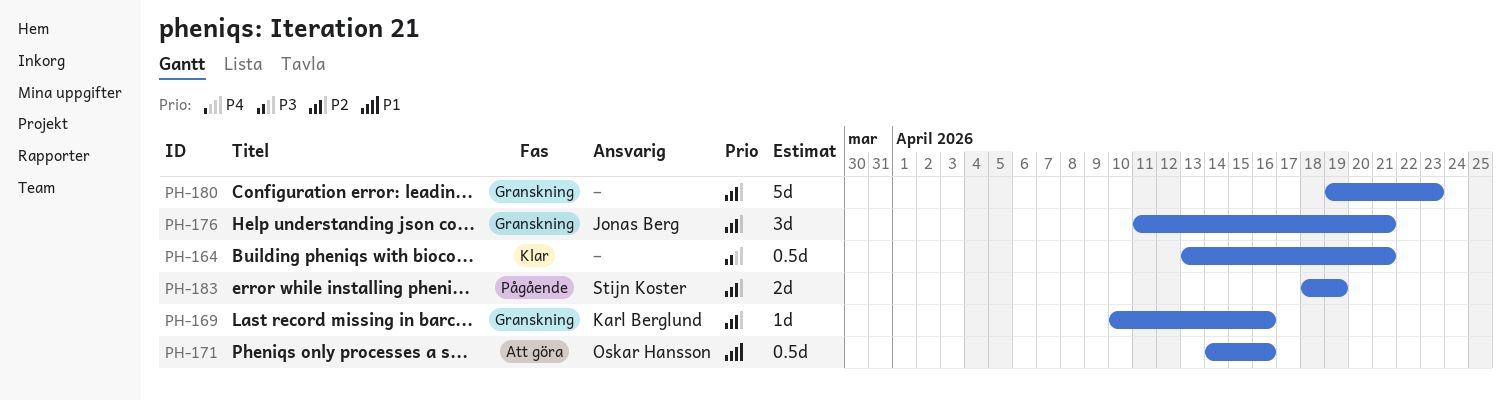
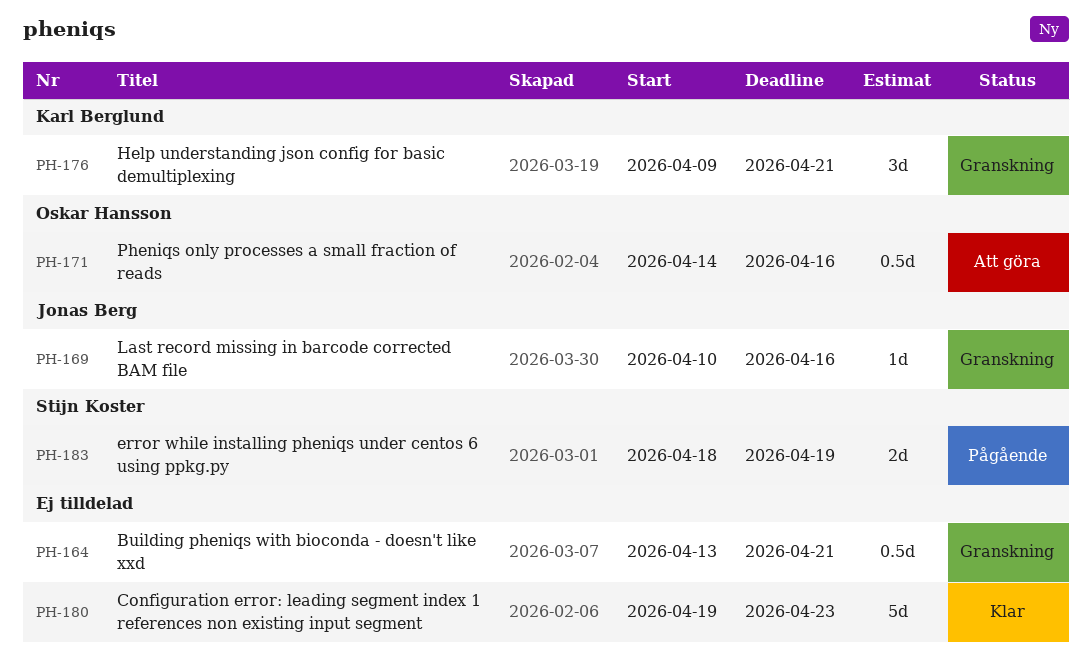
PH-164, status: Klar -> Granskning
PH-169, owner: Karl Berglund -> Jonas Berg
PH-176, owner: Jonas Berg -> Karl Berglund
PH-176, start: Apr 11 -> Apr 9
PH-180, status: Granskning -> Klar

